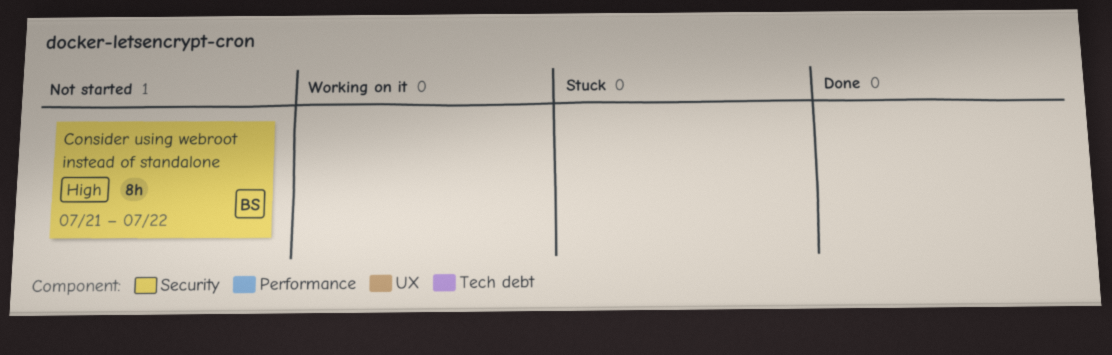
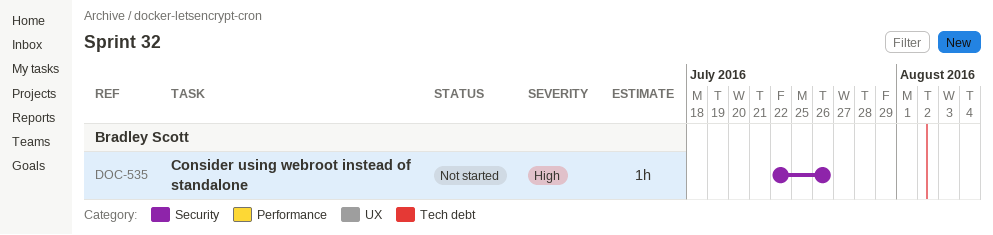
Consider using webroot instead of standalone, estimate: 8h -> 1h
Consider using webroot instead of standalone, start: Jul 21 -> Jul 22
Consider using webroot instead of standalone, due: Jul 22 -> Jul 26

